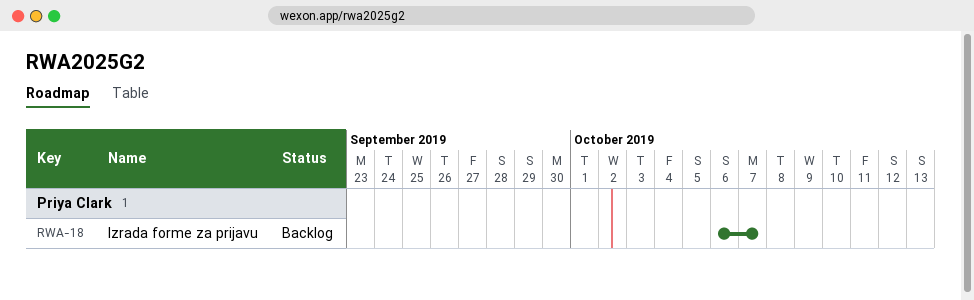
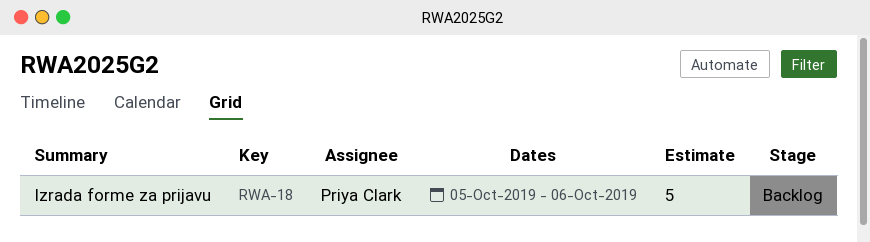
RWA-18, start: Oct 6 -> Oct 5
RWA-18, due: Oct 7 -> Oct 6

